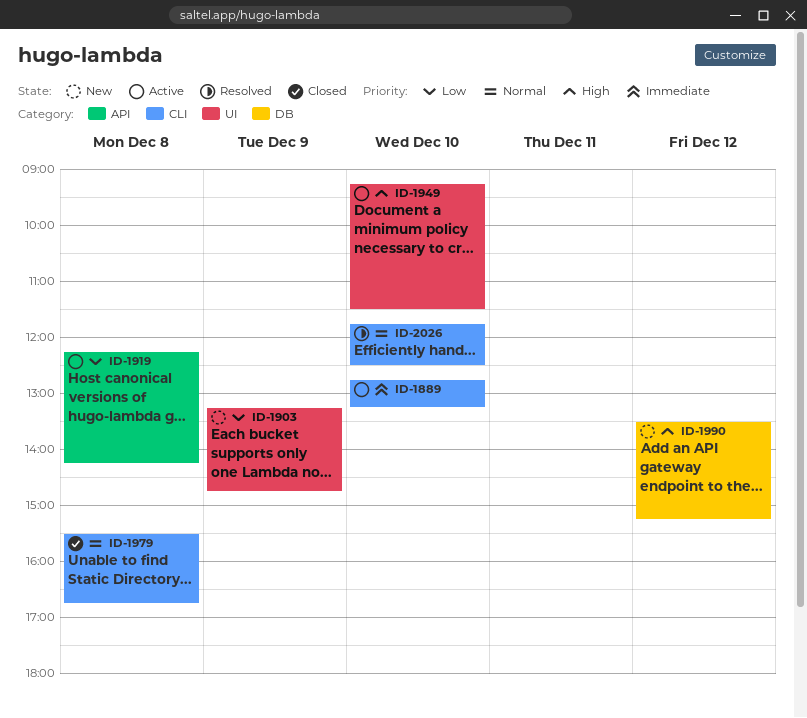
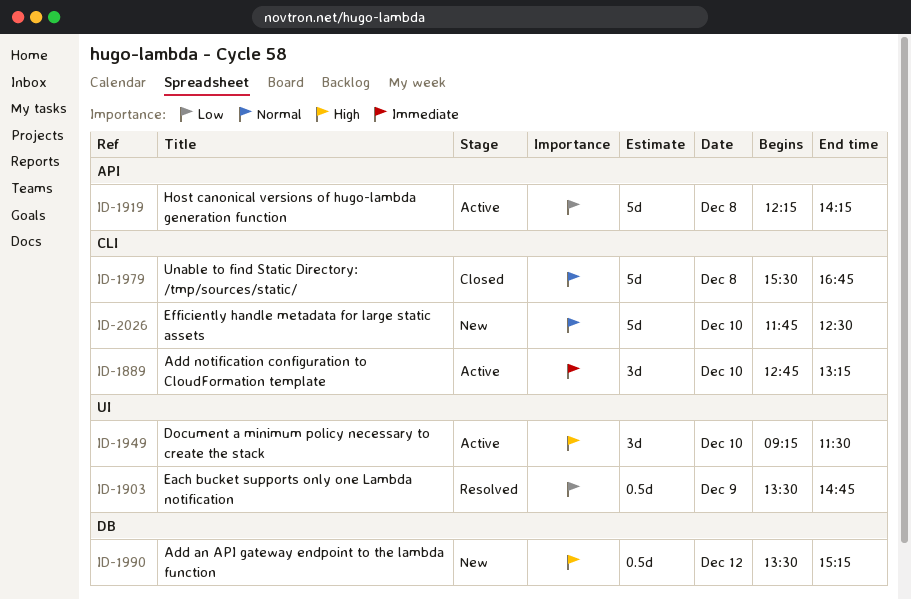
ID-1903, status: New -> Resolved
ID-1903, begins: 13:15 -> 13:30
ID-2026, status: Resolved -> New

